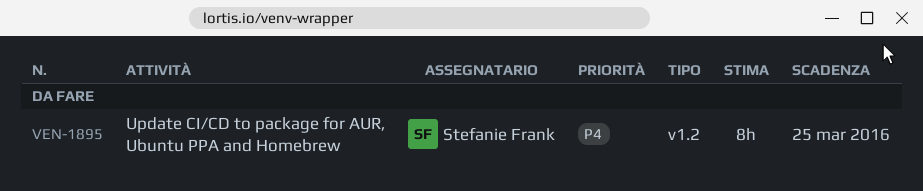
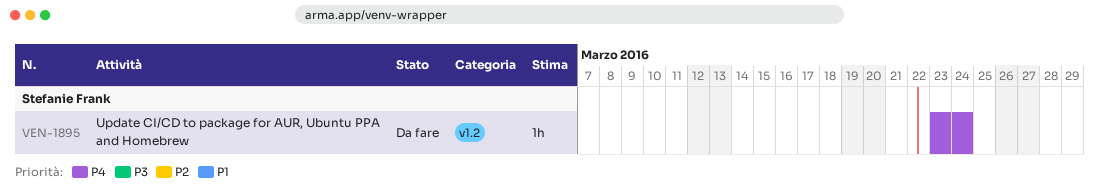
VEN-1895, estimate: 8h -> 1h
VEN-1895, due: Mar 25 -> Mar 24

